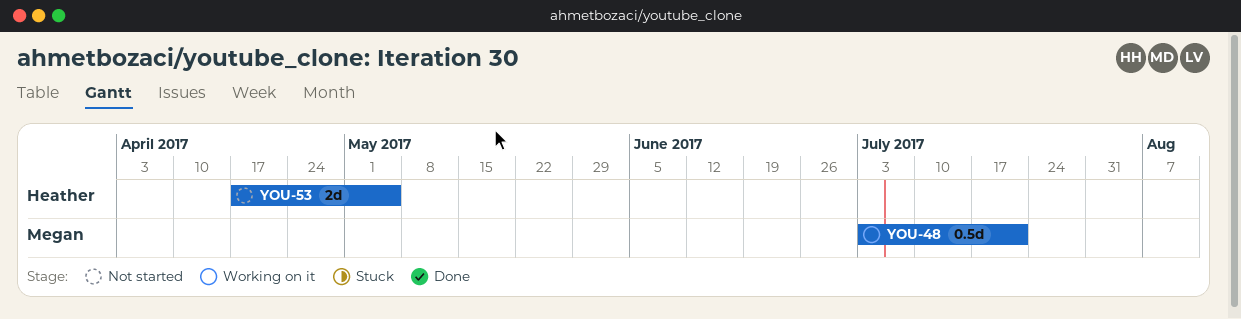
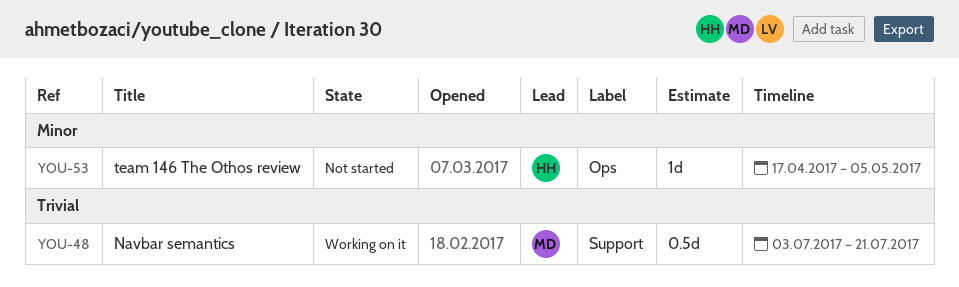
YOU-53, estimate: 2d -> 1d

